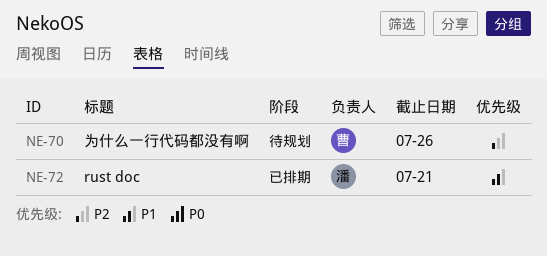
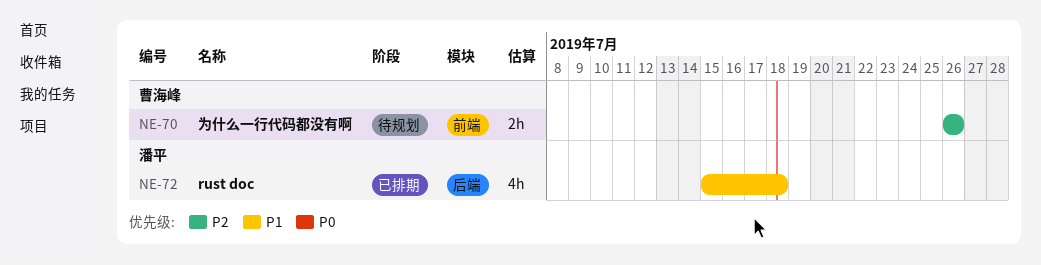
NE-72, due: Jul 21 -> Jul 18

